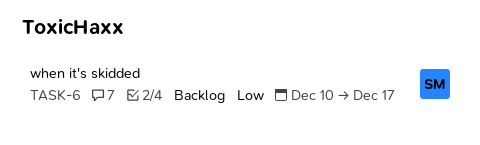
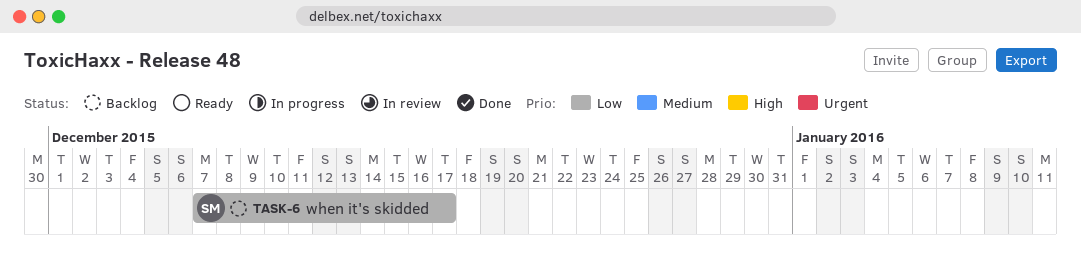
TASK-6, start: Dec 10 -> Dec 7

